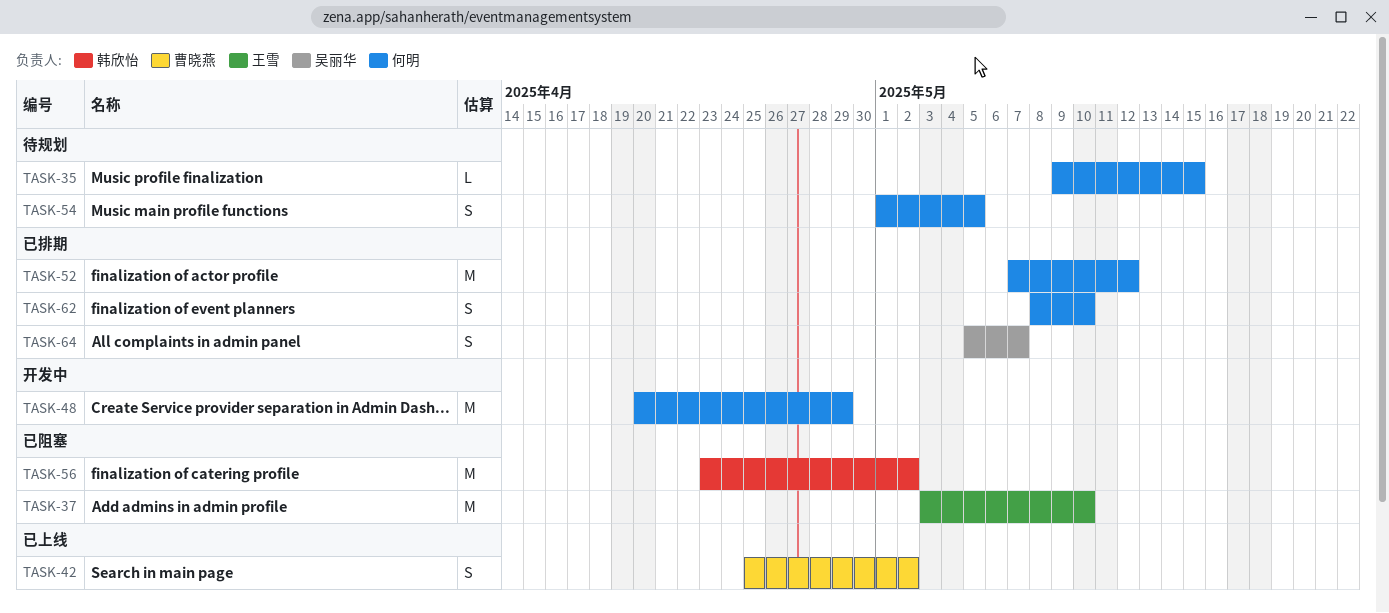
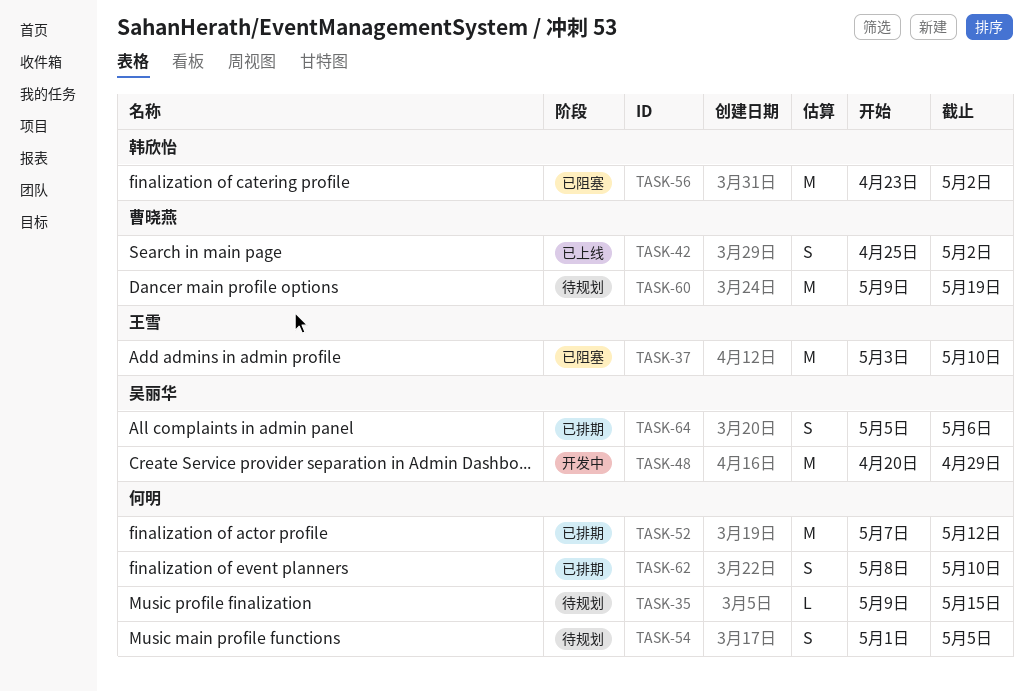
TASK-48, owner: 何明 -> 吴丽华
TASK-60: none -> present
TASK-64, due: May 7 -> May 6

